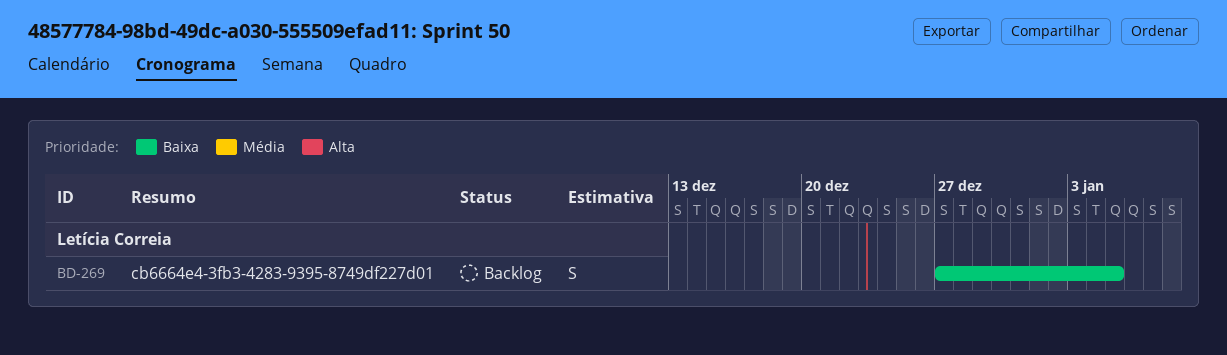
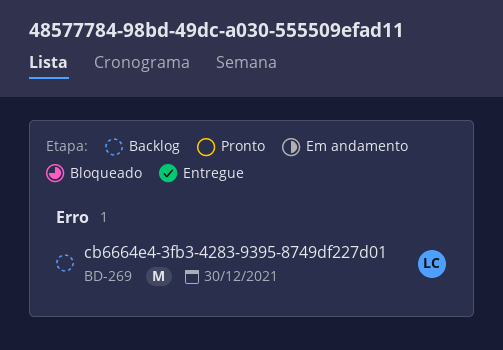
BD-269, estimate: S -> M
BD-269, due: Jan 5 -> Dec 30

